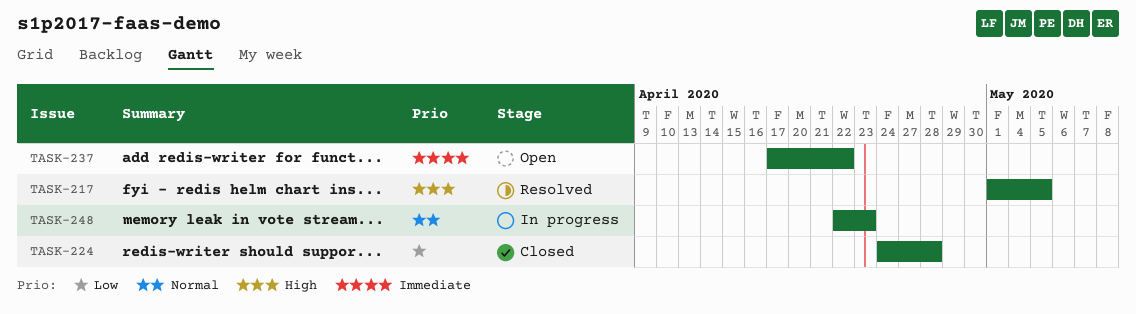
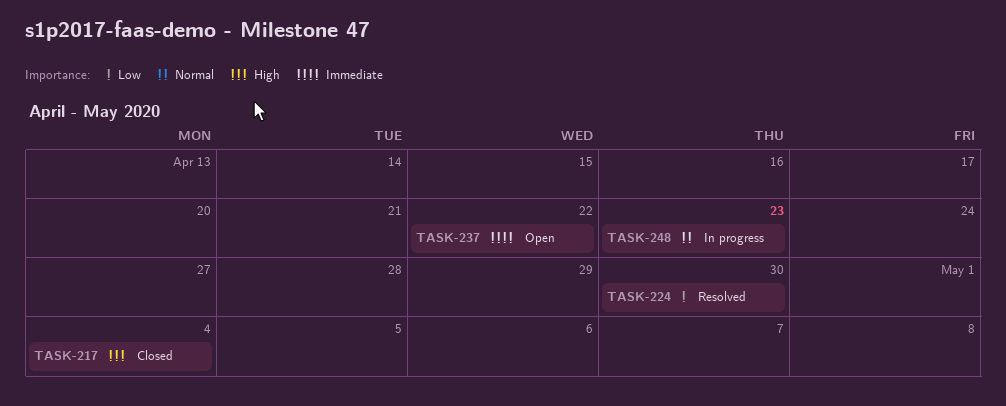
TASK-217, status: Resolved -> Closed
TASK-217, due: May 5 -> May 4
TASK-224, status: Closed -> Resolved
TASK-224, due: Apr 28 -> Apr 30

